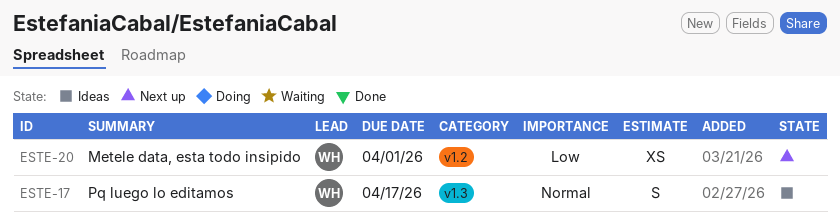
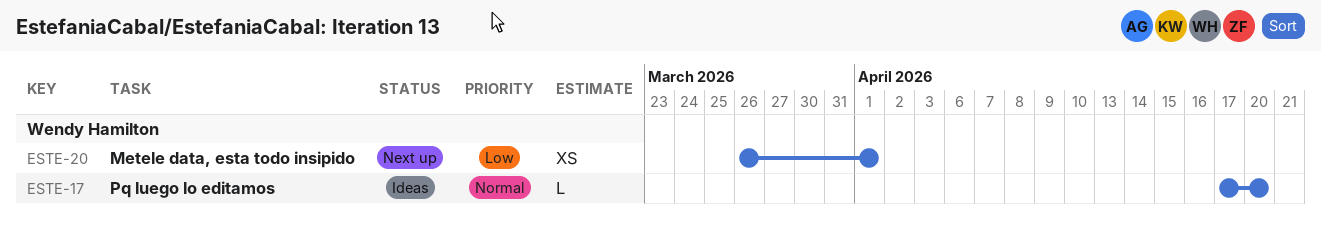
ESTE-17, estimate: S -> L
ESTE-17, due: Apr 17 -> Apr 20

